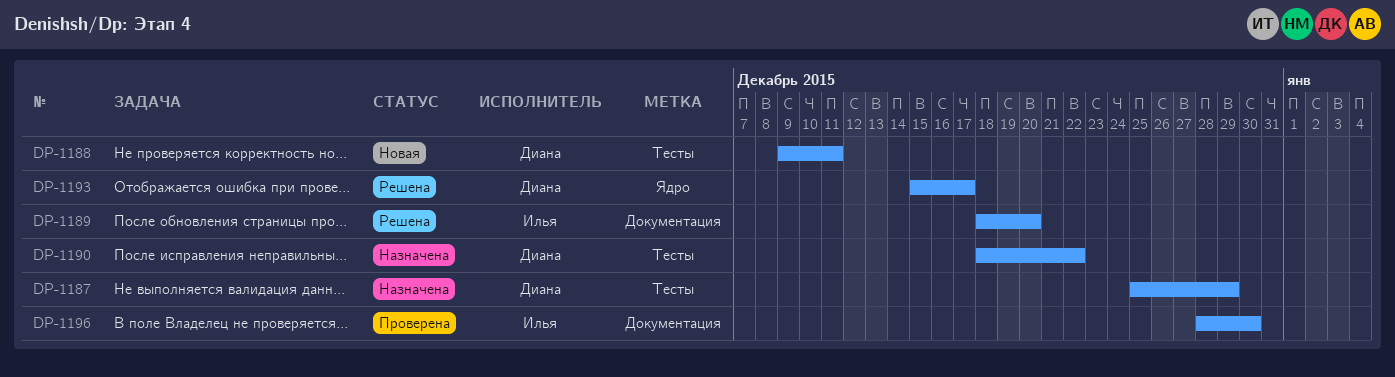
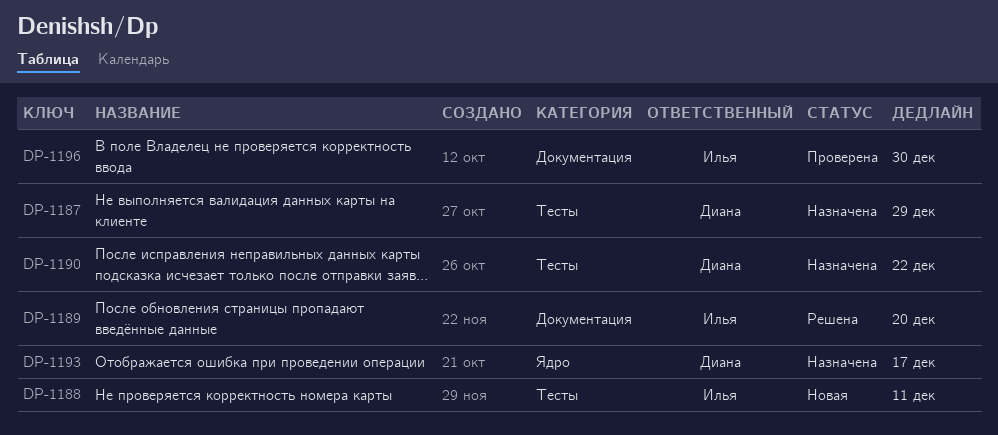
DP-1188, owner: Диана -> Илья
DP-1193, status: Решена -> Назначена

